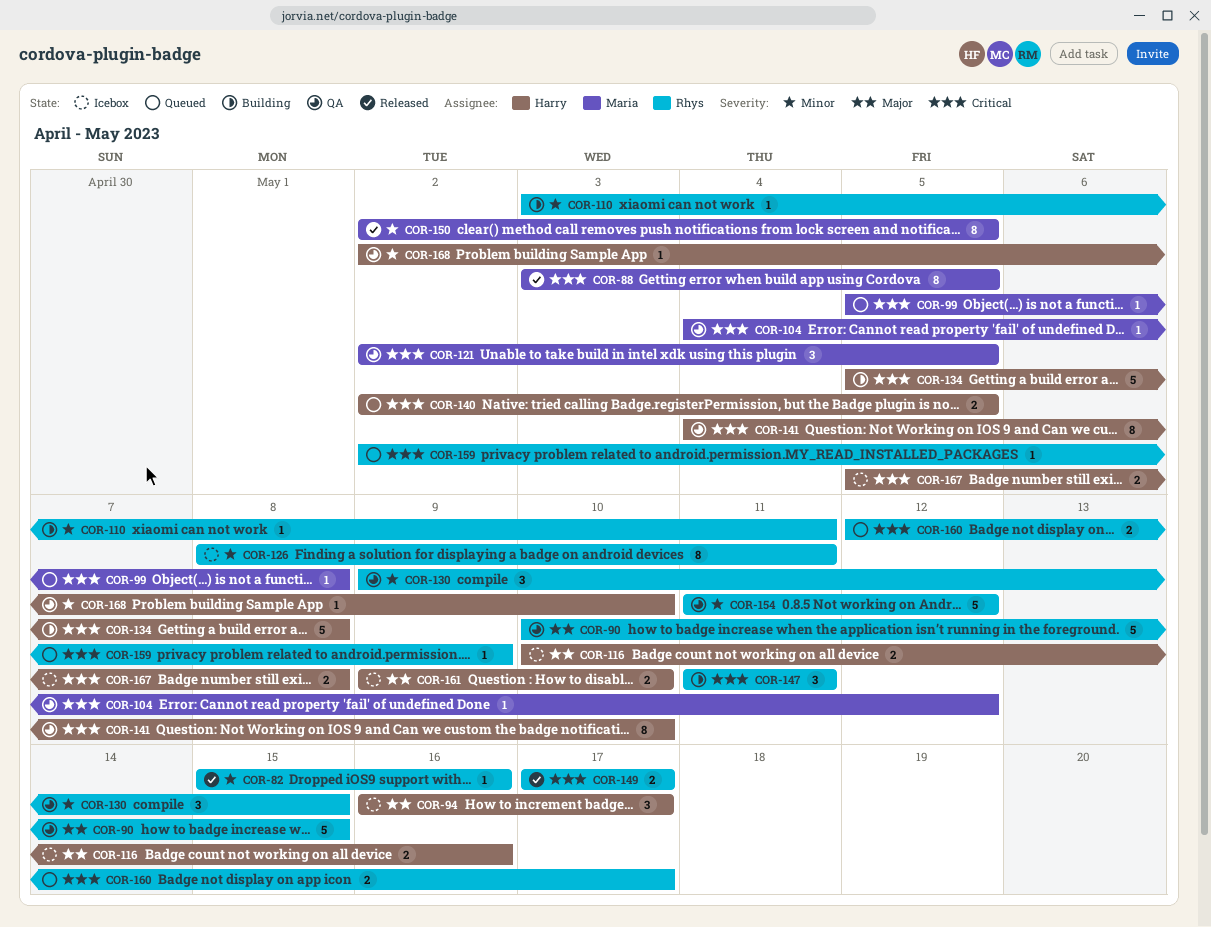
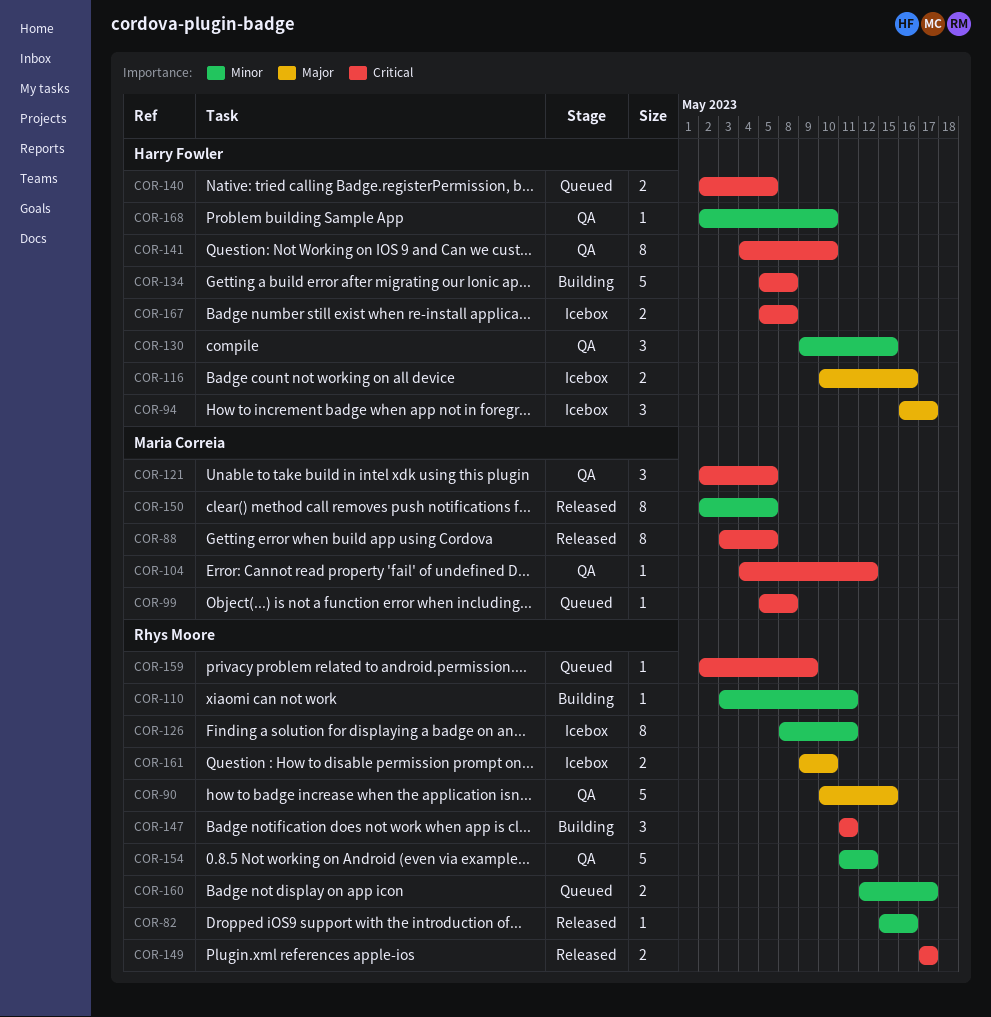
COR-130, owner: Rhys Moore -> Harry Fowler
COR-160, priority: Critical -> Minor
COR-161, owner: Harry Fowler -> Rhys Moore

